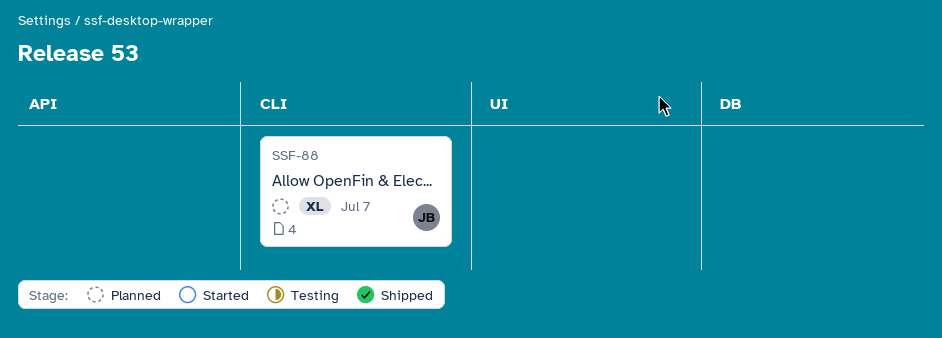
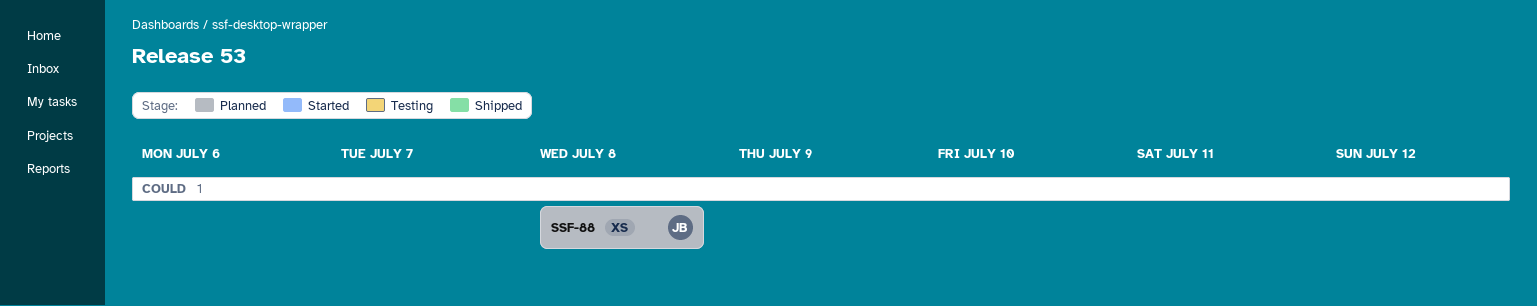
SSF-88, estimate: XL -> XS
SSF-88, due: Jul 7 -> Jul 8

